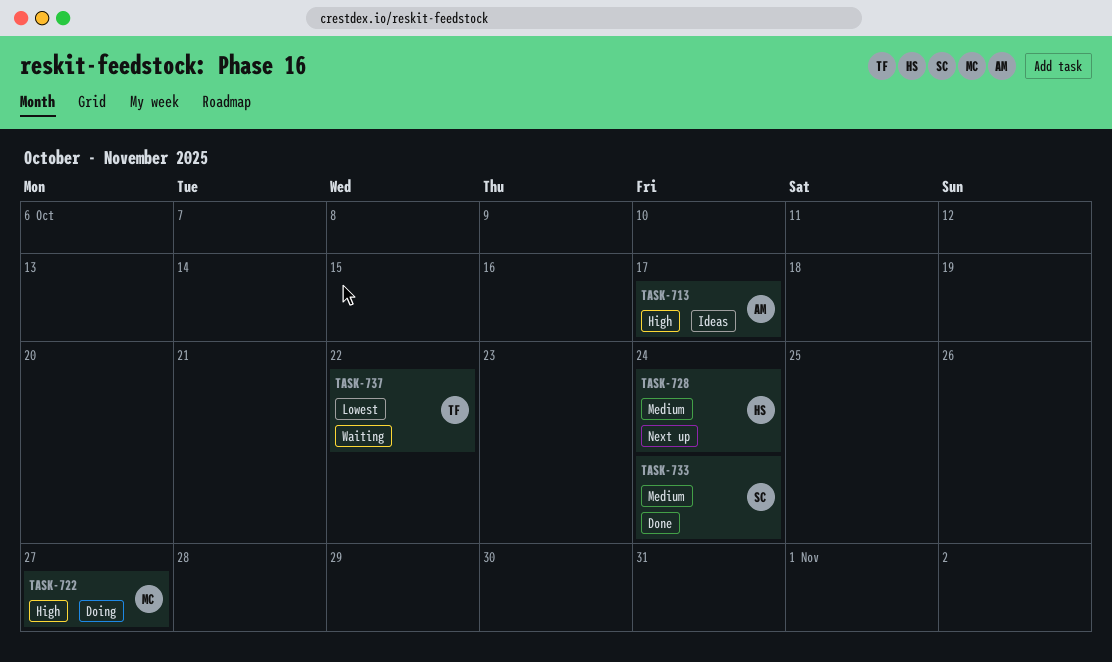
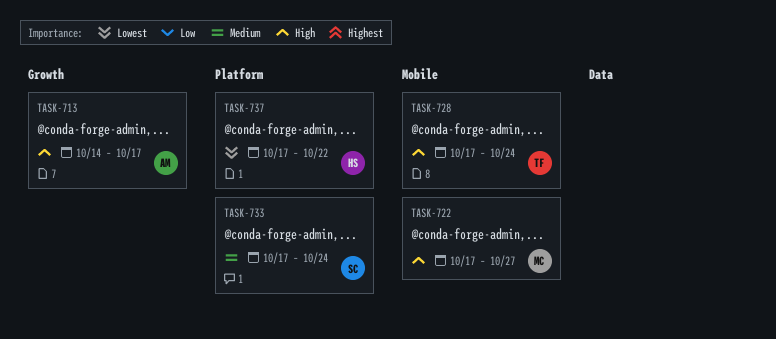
TASK-728, owner: HS -> TF
TASK-728, priority: Medium -> High
TASK-737, owner: TF -> HS

